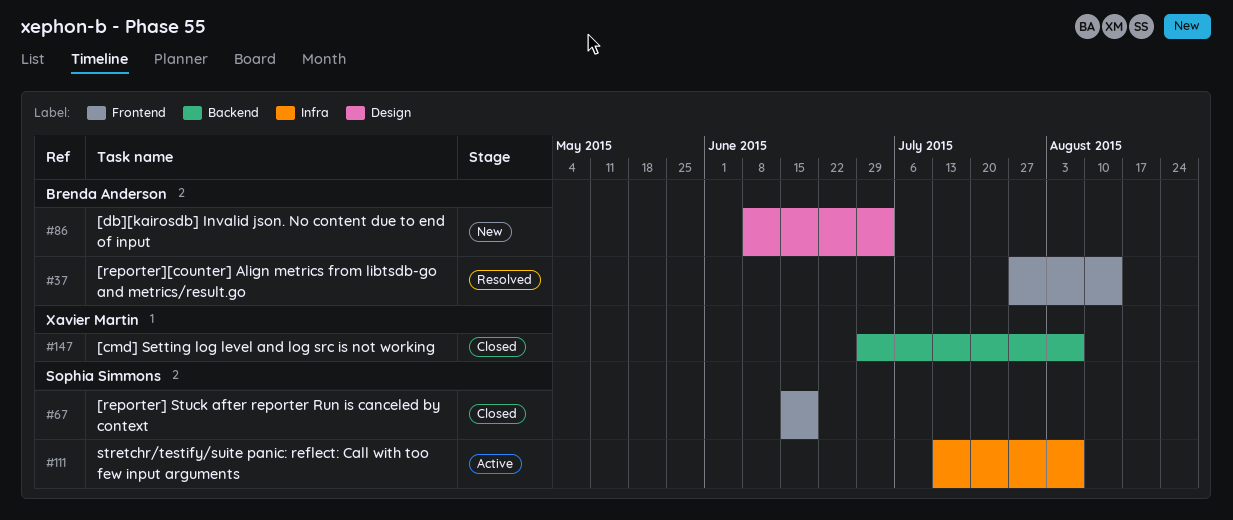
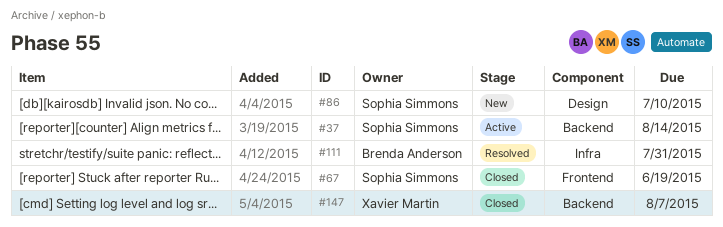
#37, status: Resolved -> Active
#37, owner: Brenda Anderson -> Sophia Simmons
#37, label: Frontend -> Backend
#86, owner: Brenda Anderson -> Sophia Simmons
#86, due: Jul 3 -> Jul 10
#111, status: Active -> Resolved
#111, owner: Sophia Simmons -> Brenda Anderson
#111, due: Aug 7 -> Jul 31

